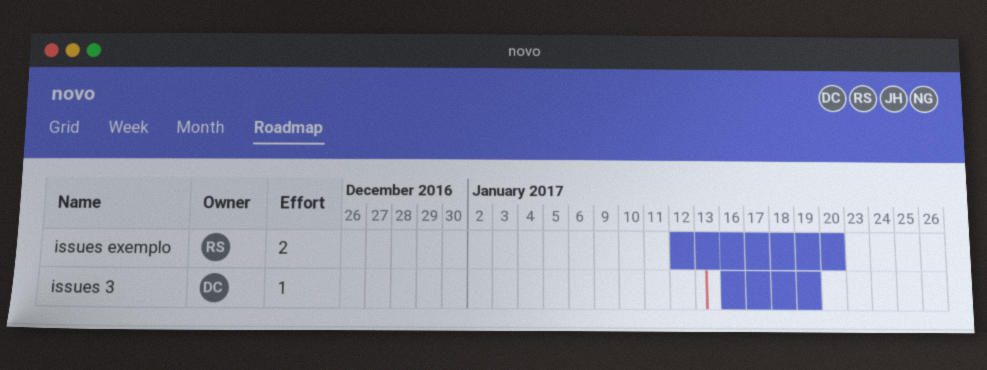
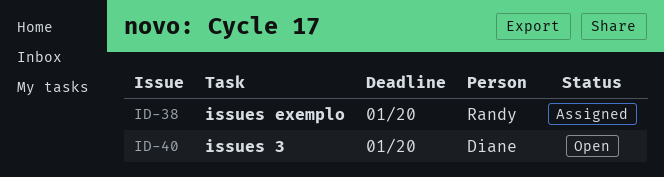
issues 3, due: Jan 19 -> Jan 20

